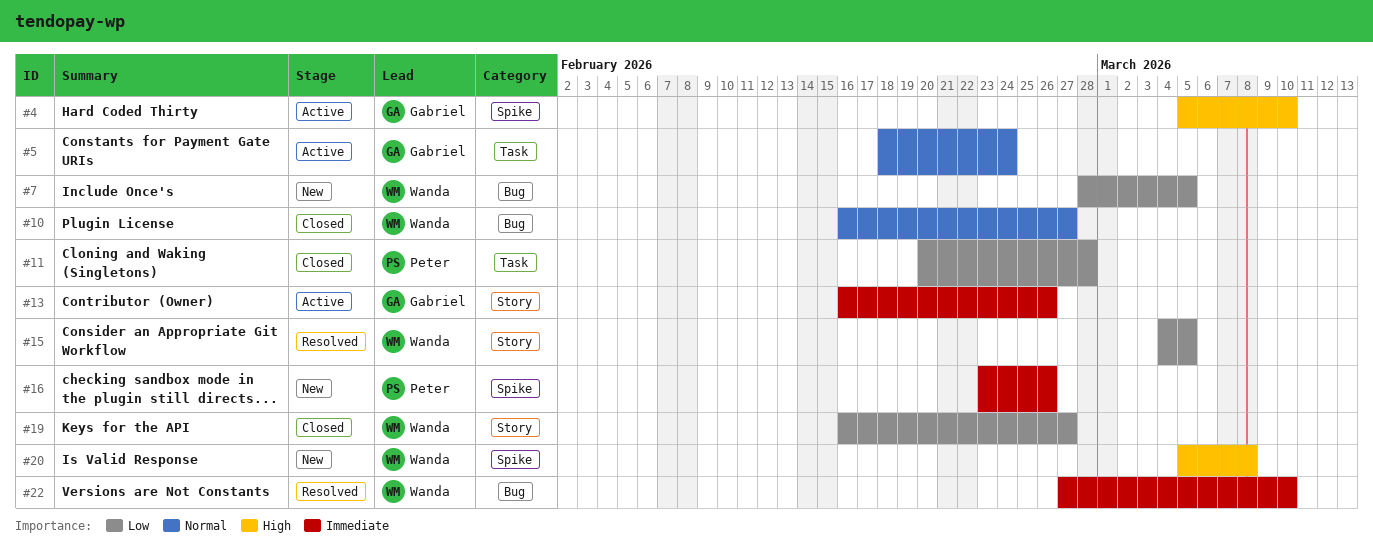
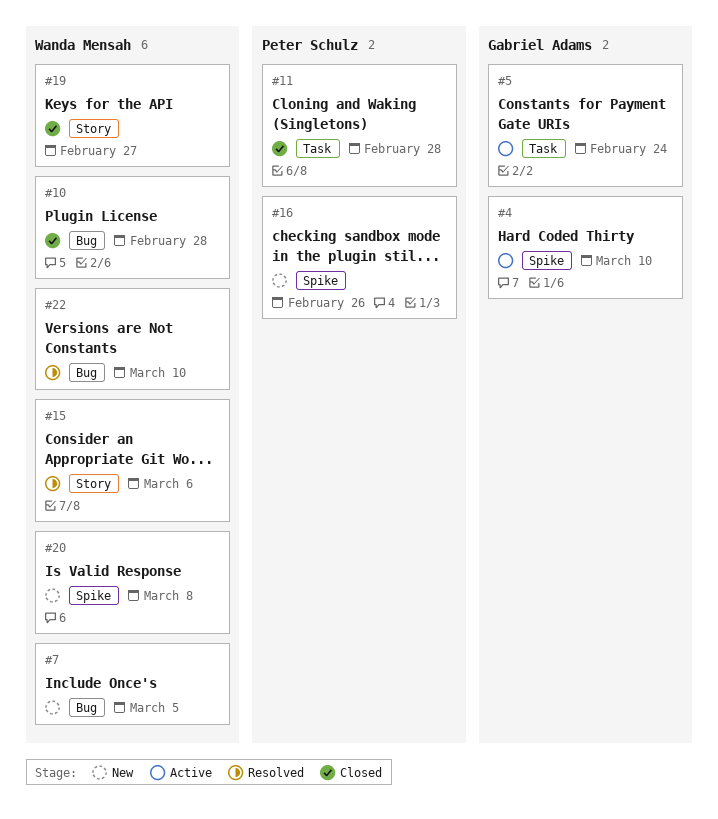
#10, due: Feb 27 -> Feb 28
#13: present -> none
#15, due: Mar 5 -> Mar 6

